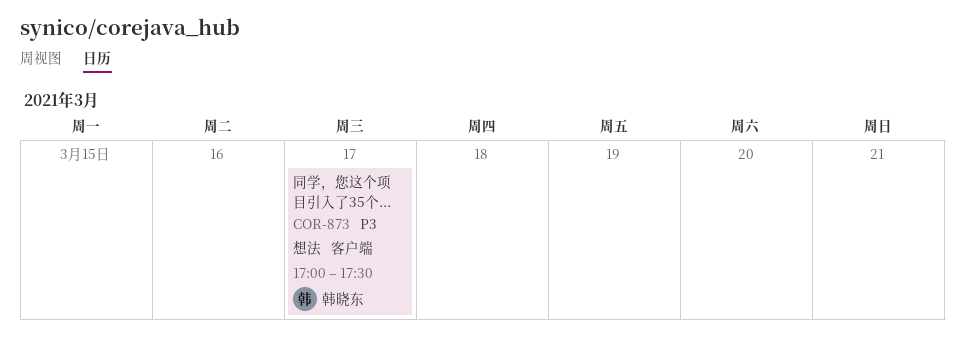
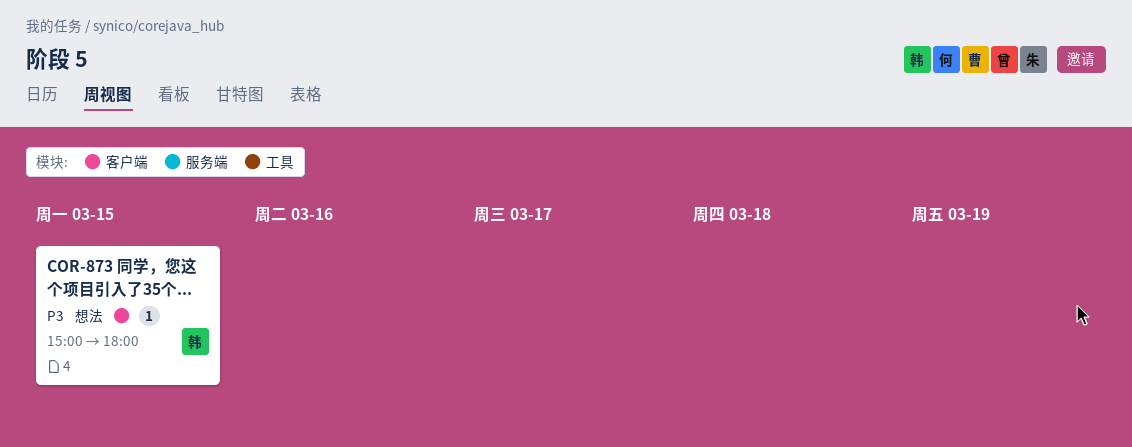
COR-873, day: Mar 17 -> Mar 15
COR-873, begins: 17:00 -> 15:00
COR-873, ends: 17:30 -> 18:00

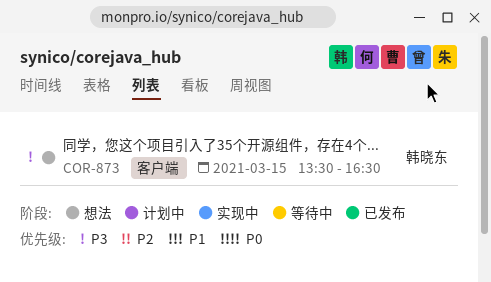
COR-873, begins: 15:00 -> 13:30
COR-873, ends: 18:00 -> 16:30

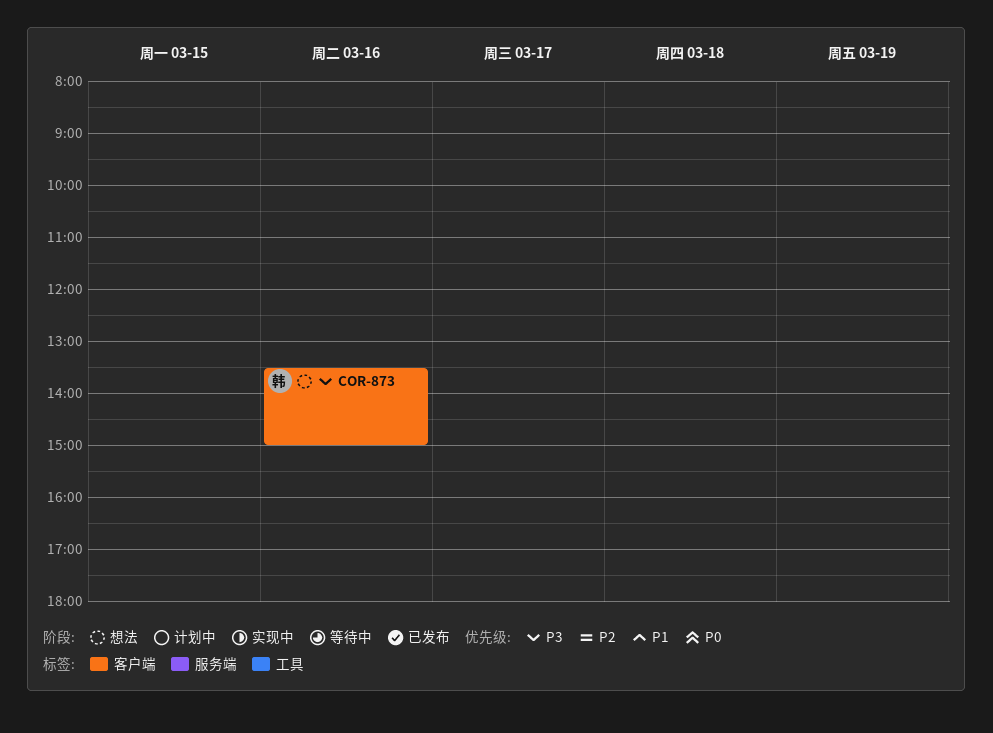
COR-873, day: Mar 15 -> Mar 16
COR-873, ends: 16:30 -> 15:00

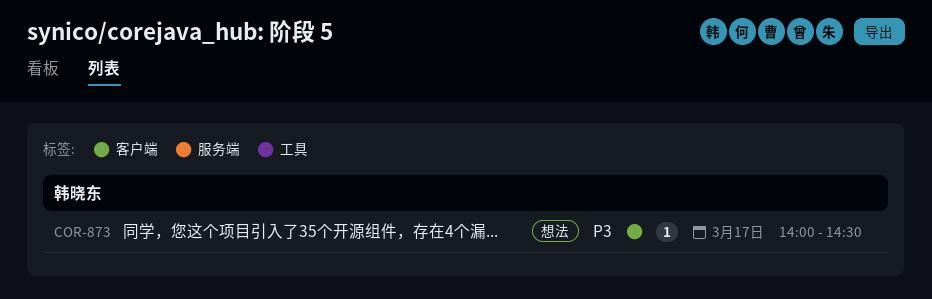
COR-873, day: Mar 16 -> Mar 17
COR-873, begins: 13:30 -> 14:00
COR-873, ends: 15:00 -> 14:30

